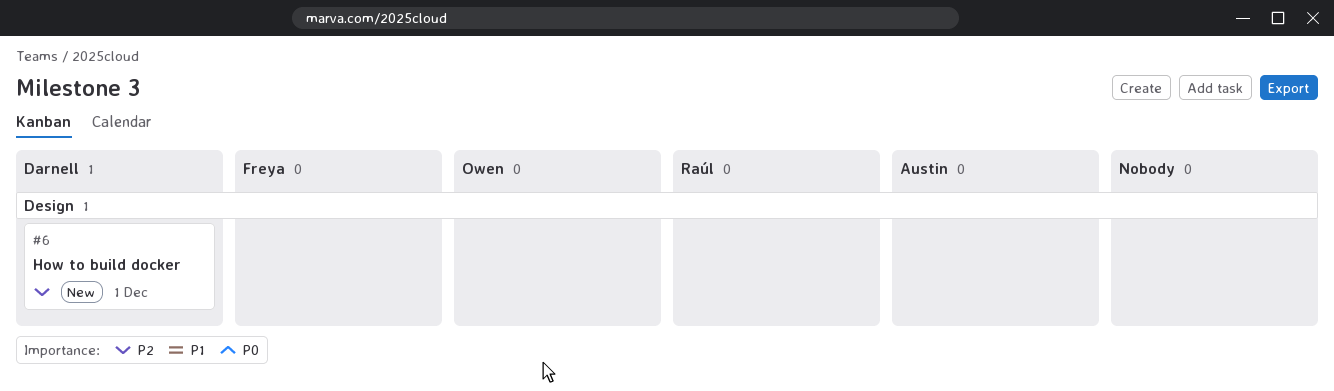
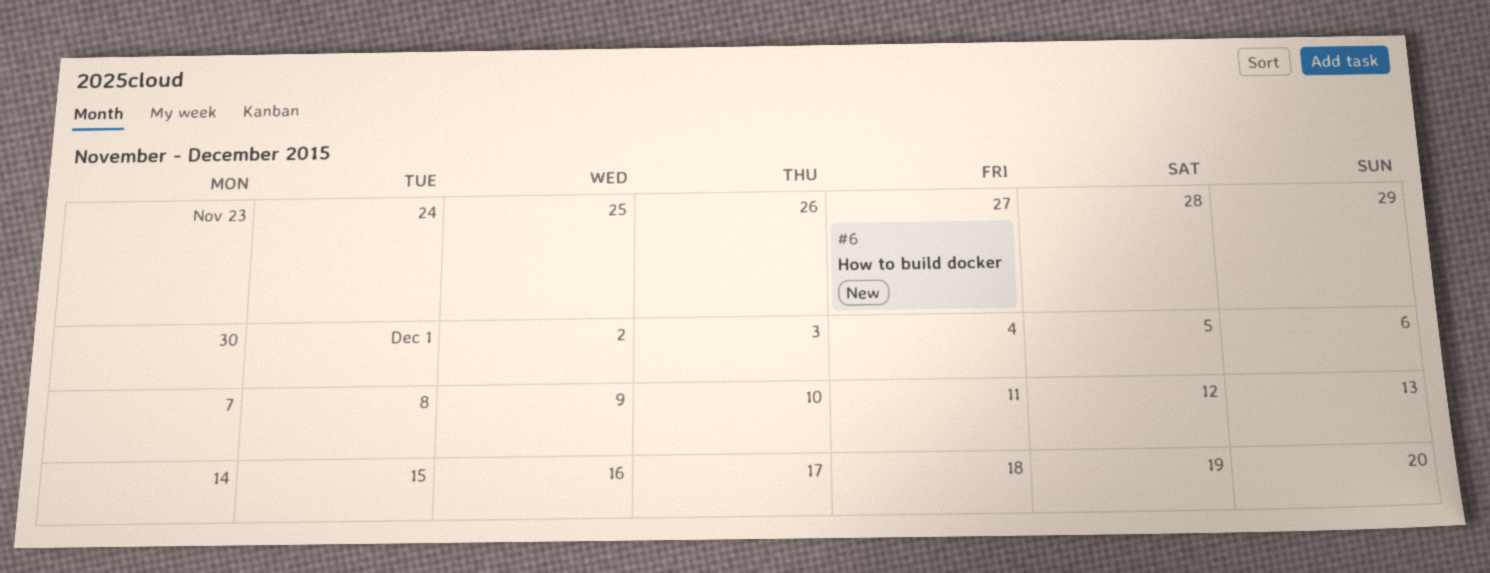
#6, due: Dec 1 -> Nov 27

